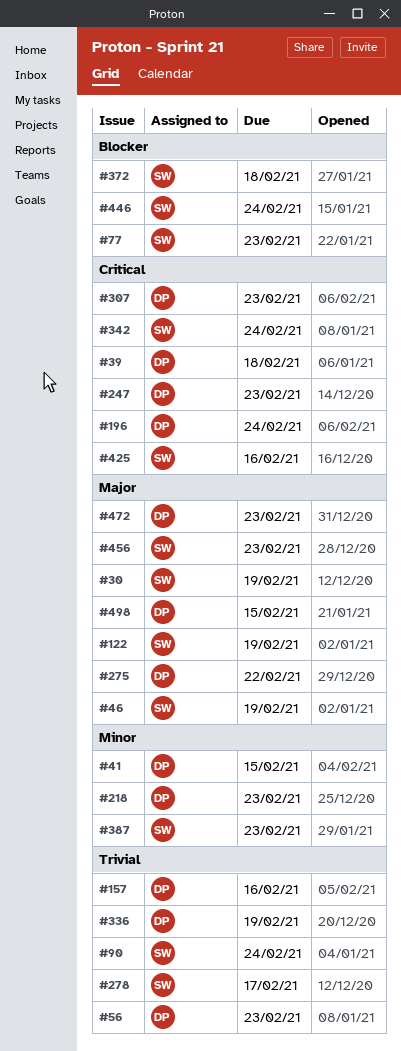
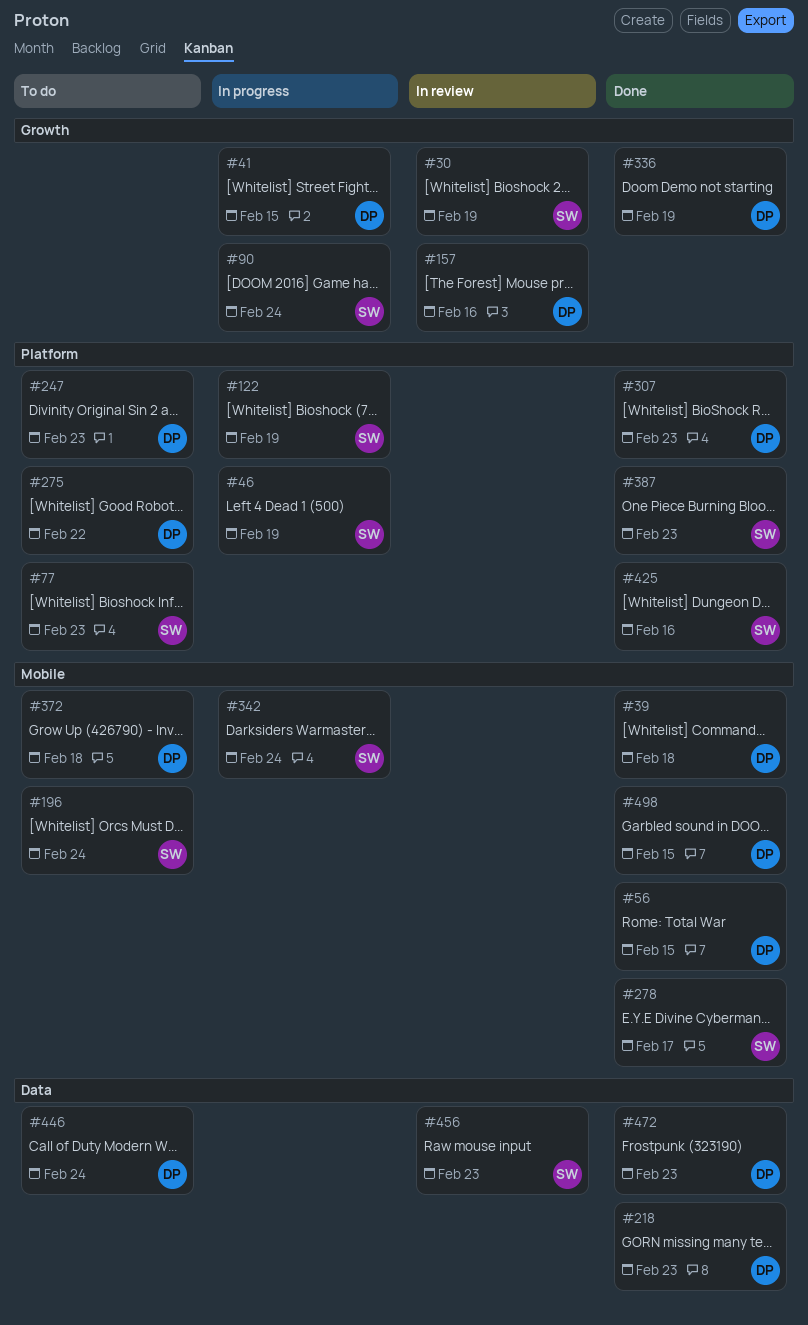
#56, due: Feb 23 -> Feb 15
#196, owner: DP -> SW
#372, owner: SW -> DP
#446, owner: SW -> DP

